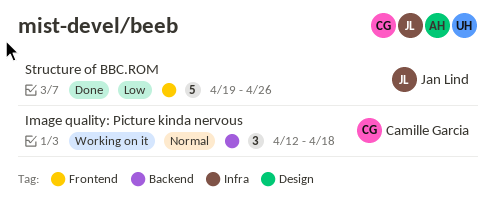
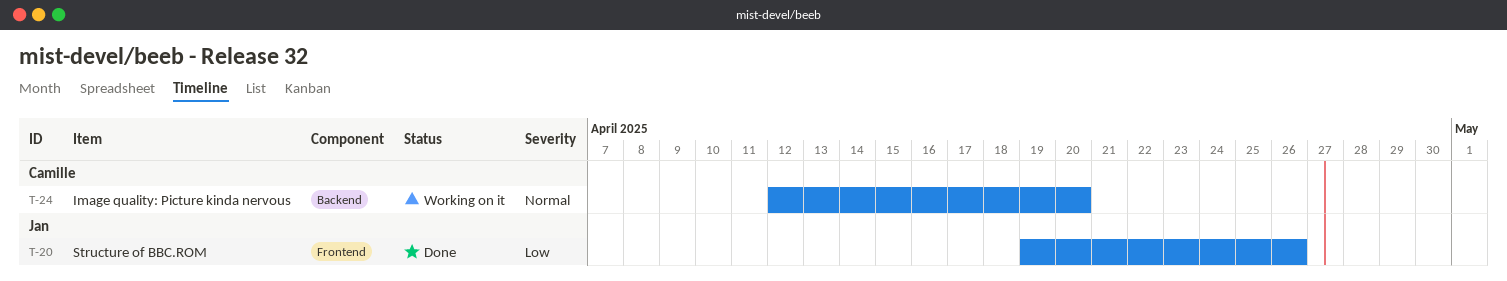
Image quality: Picture kinda nervous, due: Apr 18 -> Apr 20

